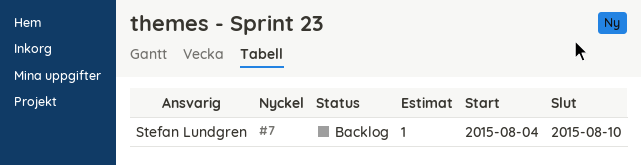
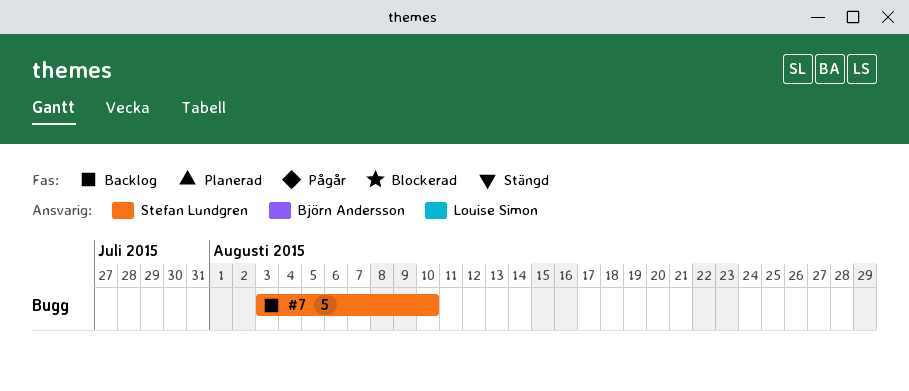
#7, estimate: 1 -> 5
#7, start: Aug 4 -> Aug 3

